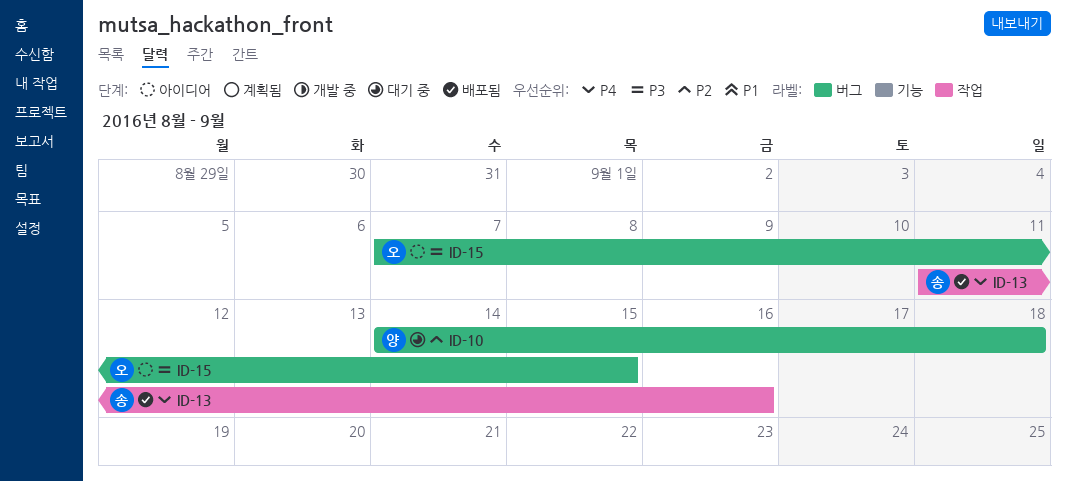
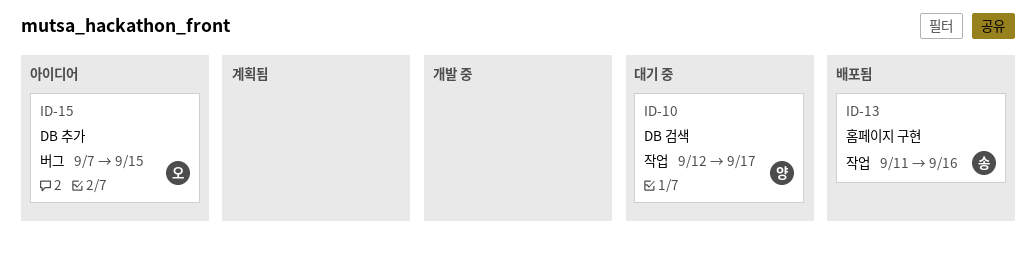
ID-10, label: 버그 -> 작업
ID-10, start: Sep 14 -> Sep 12
ID-10, due: Sep 18 -> Sep 17

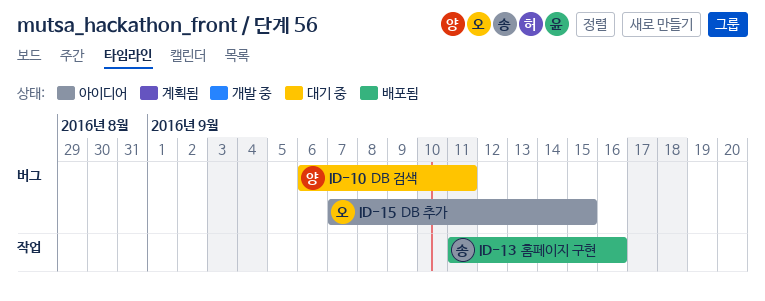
ID-10, label: 작업 -> 버그
ID-10, start: Sep 12 -> Sep 6
ID-10, due: Sep 17 -> Sep 11

